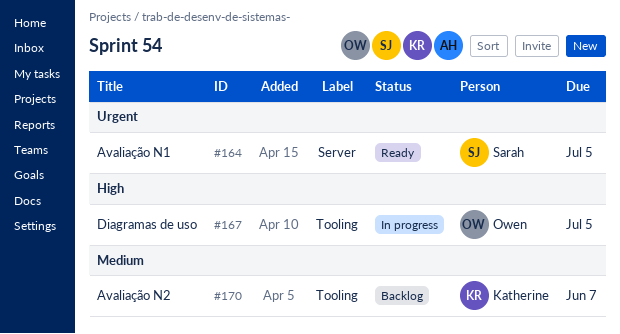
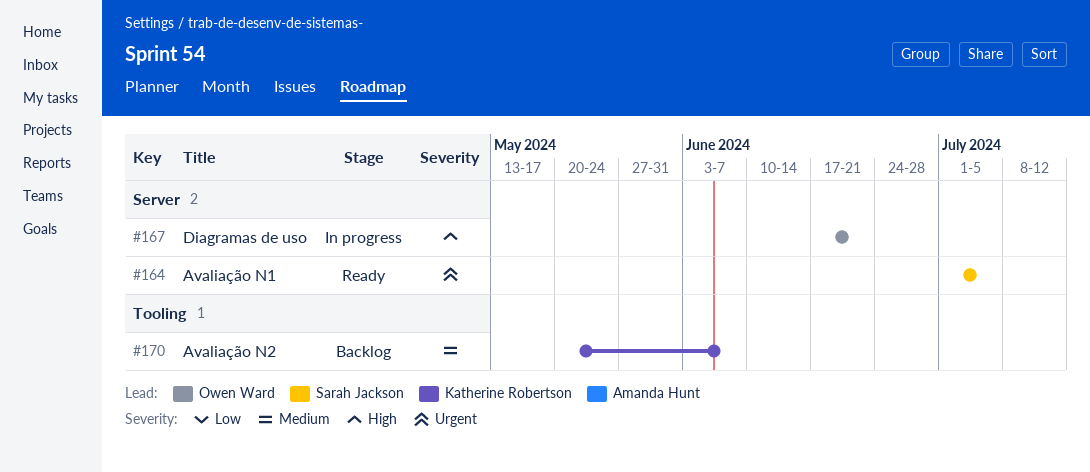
#167, label: Tooling -> Server
#167, due: Jul 5 -> Jun 21

